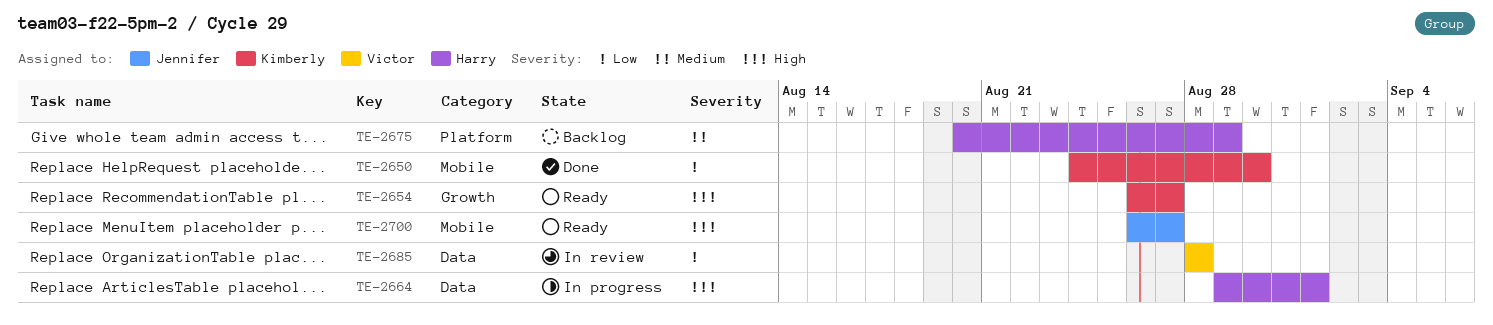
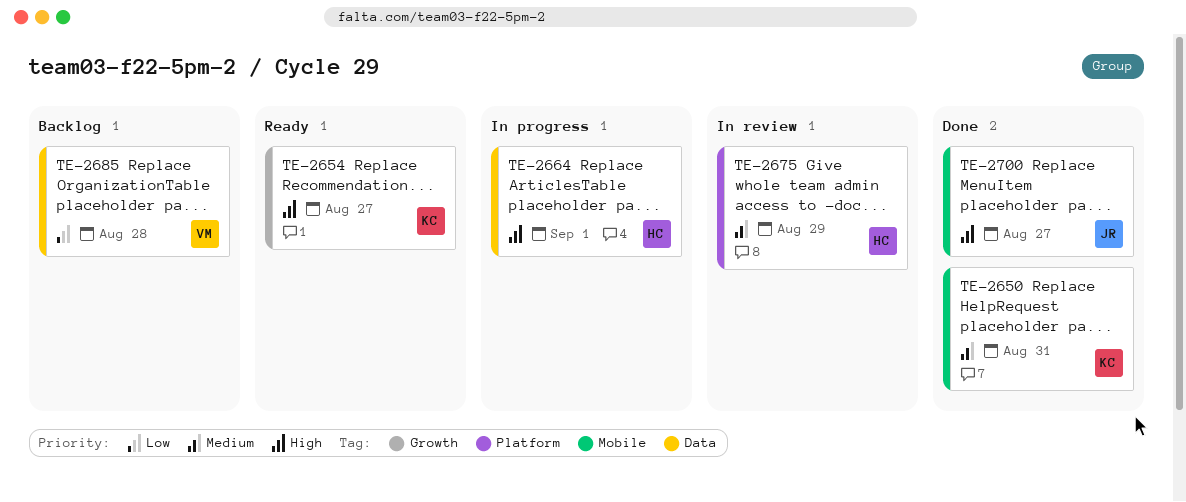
TE-2650, priority: Low -> Medium
TE-2650, due: Aug 30 -> Aug 31
TE-2675, status: Backlog -> In review
TE-2685, status: In review -> Backlog
TE-2700, status: Ready -> Done

